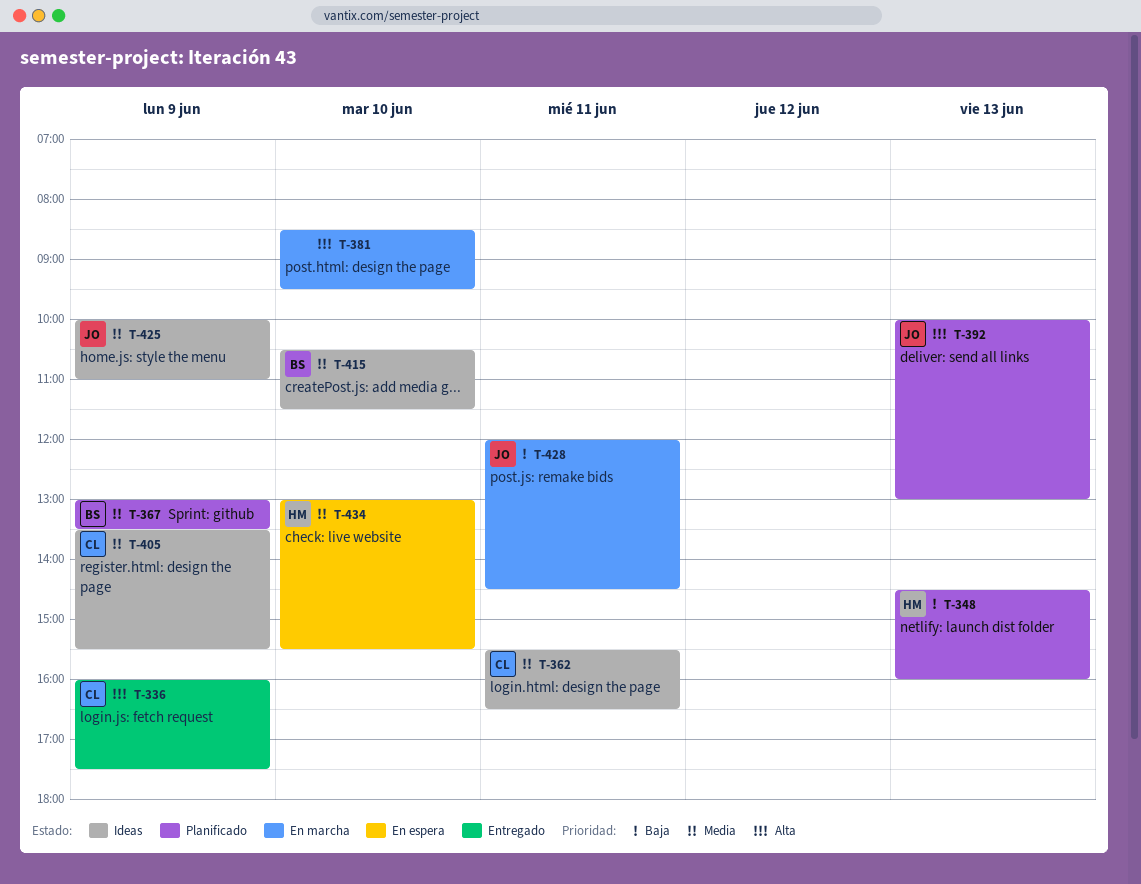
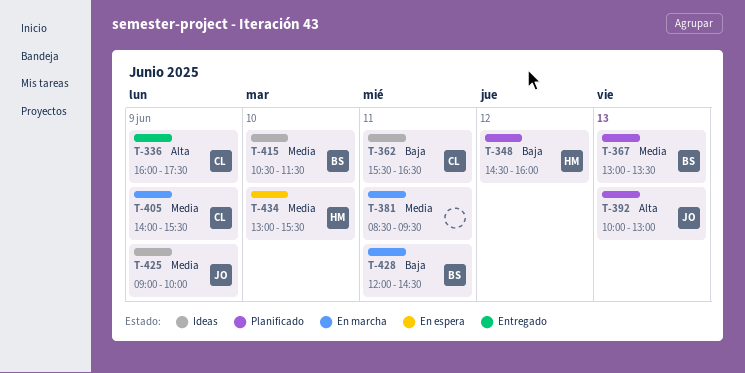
T-348, day: Jun 13 -> Jun 12
T-362, priority: Media -> Baja
T-367, day: Jun 9 -> Jun 13
T-381, priority: Alta -> Media
T-381, day: Jun 10 -> Jun 11
T-405, status: Ideas -> En marcha
T-405, begins: 13:30 -> 14:00
T-425, begins: 10:00 -> 09:00
T-425, ends: 11:00 -> 10:00
T-428, owner: JO -> BS

